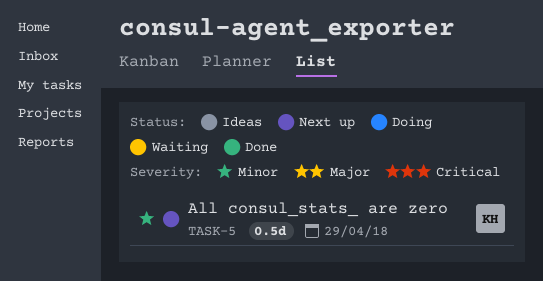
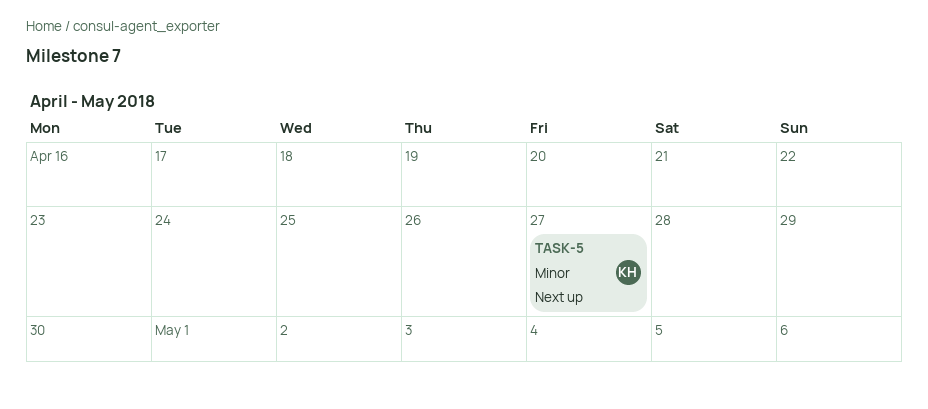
TASK-5, due: Apr 29 -> Apr 27

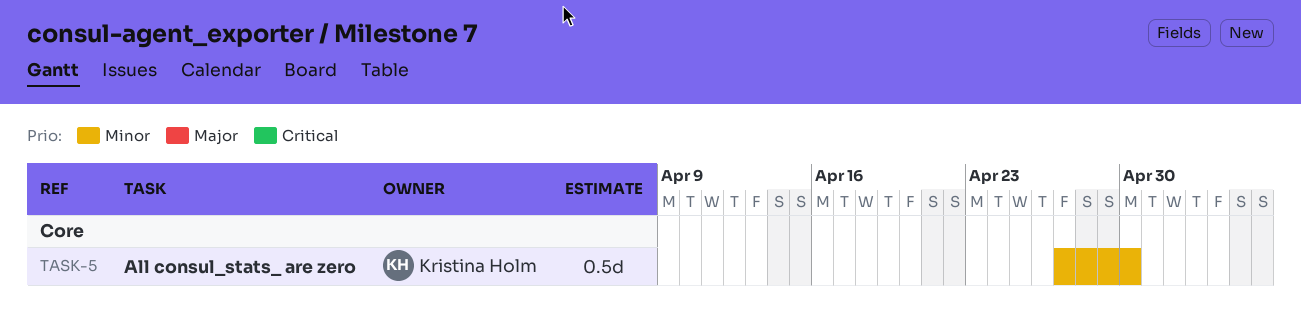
TASK-5, due: Apr 27 -> Apr 30

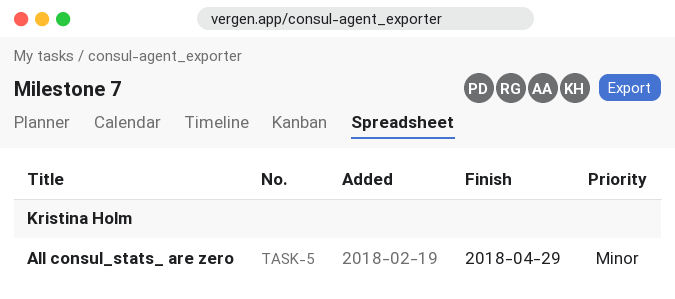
TASK-5, due: Apr 30 -> Apr 29

